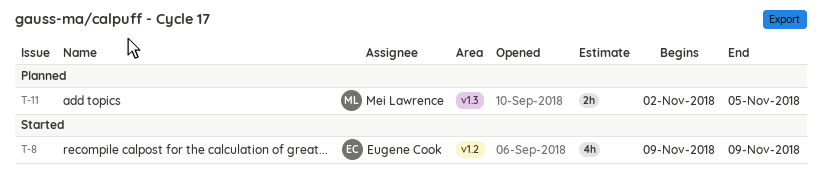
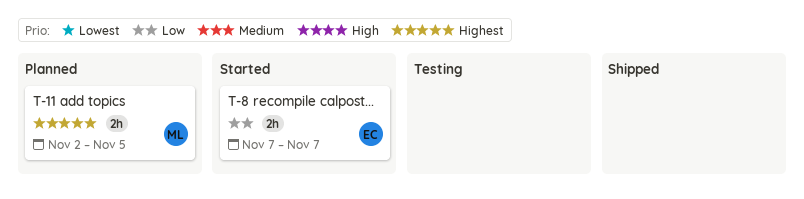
T-8, estimate: 4h -> 2h
T-8, start: Nov 9 -> Nov 7
T-8, due: Nov 9 -> Nov 7

